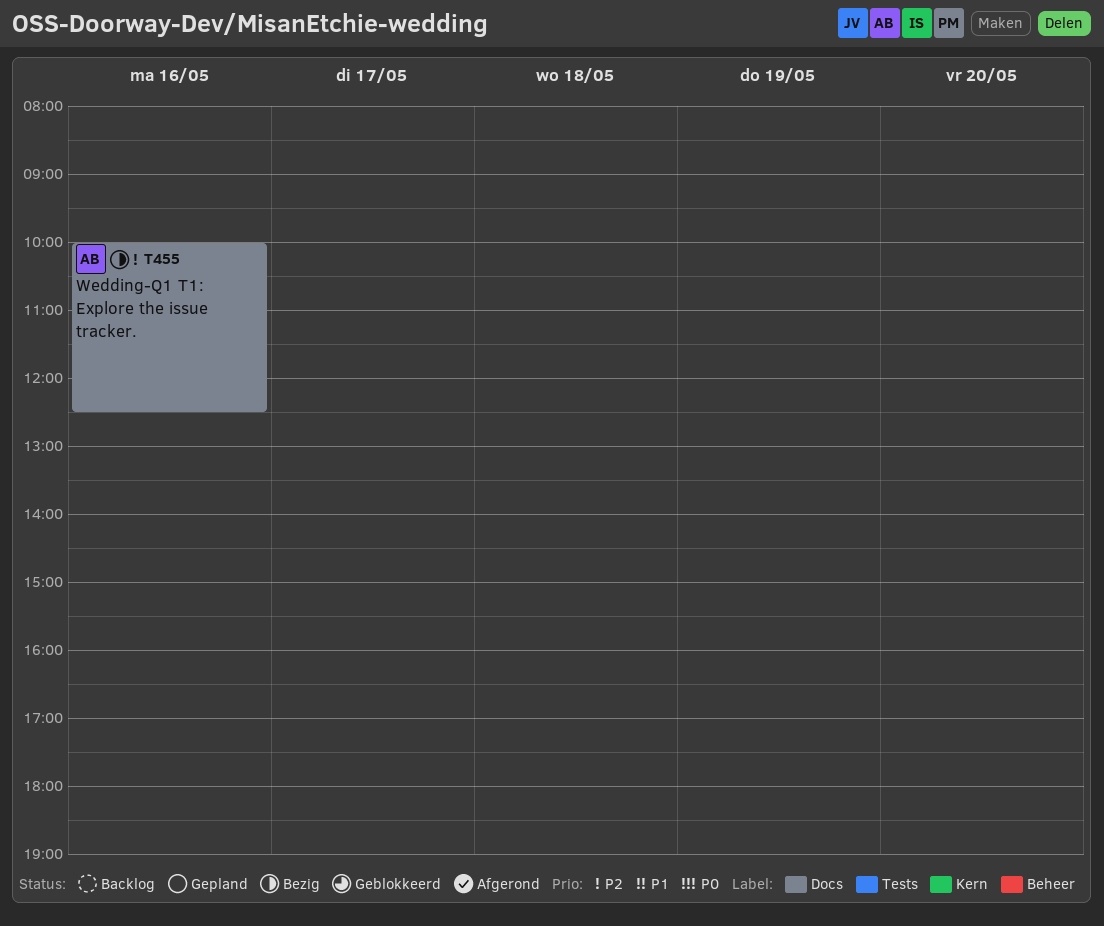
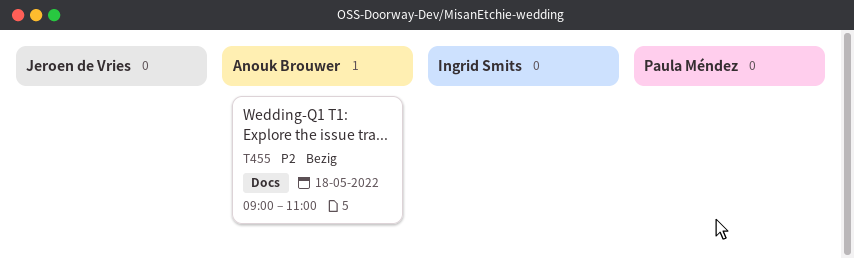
T455, day: May 16 -> May 18
T455, begins: 10:00 -> 09:00
T455, ends: 12:30 -> 11:00

